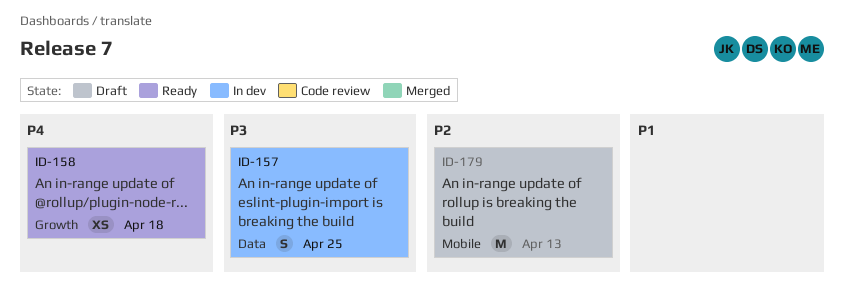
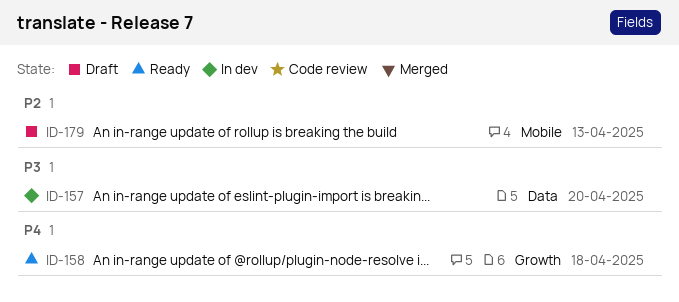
ID-157, due: Apr 25 -> Apr 20

